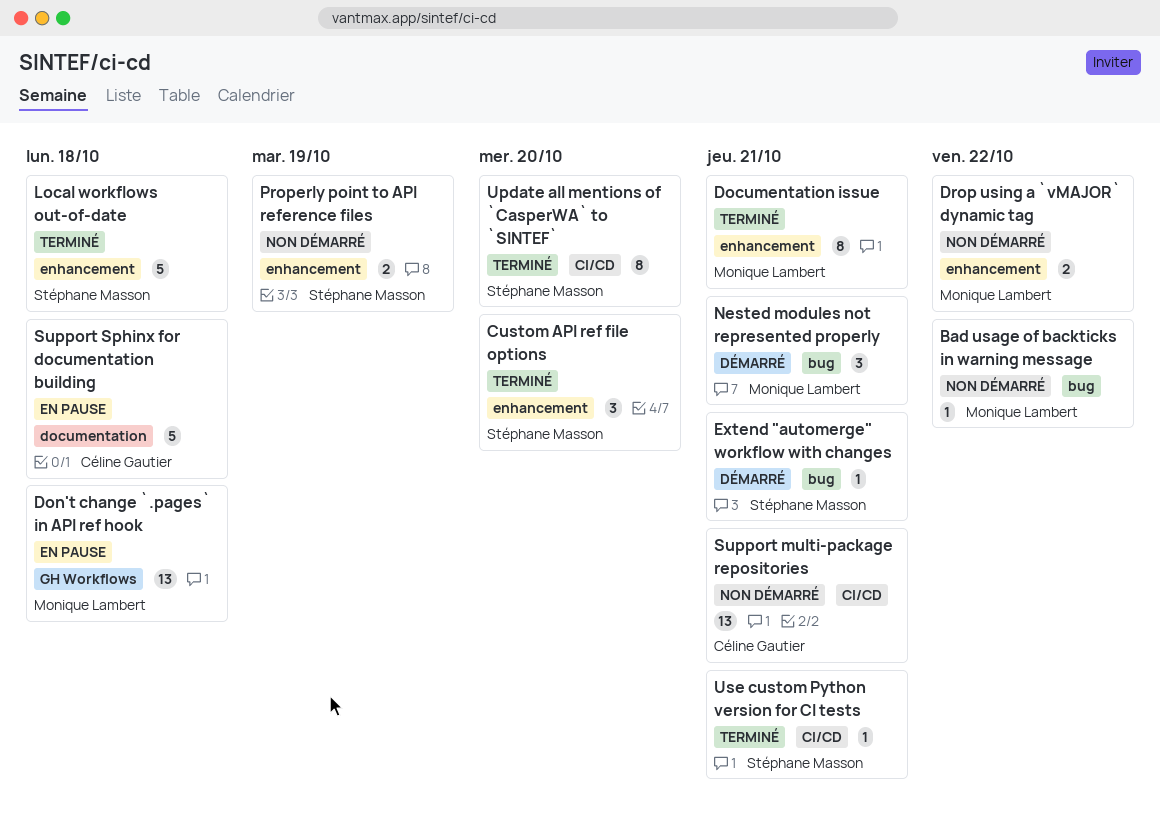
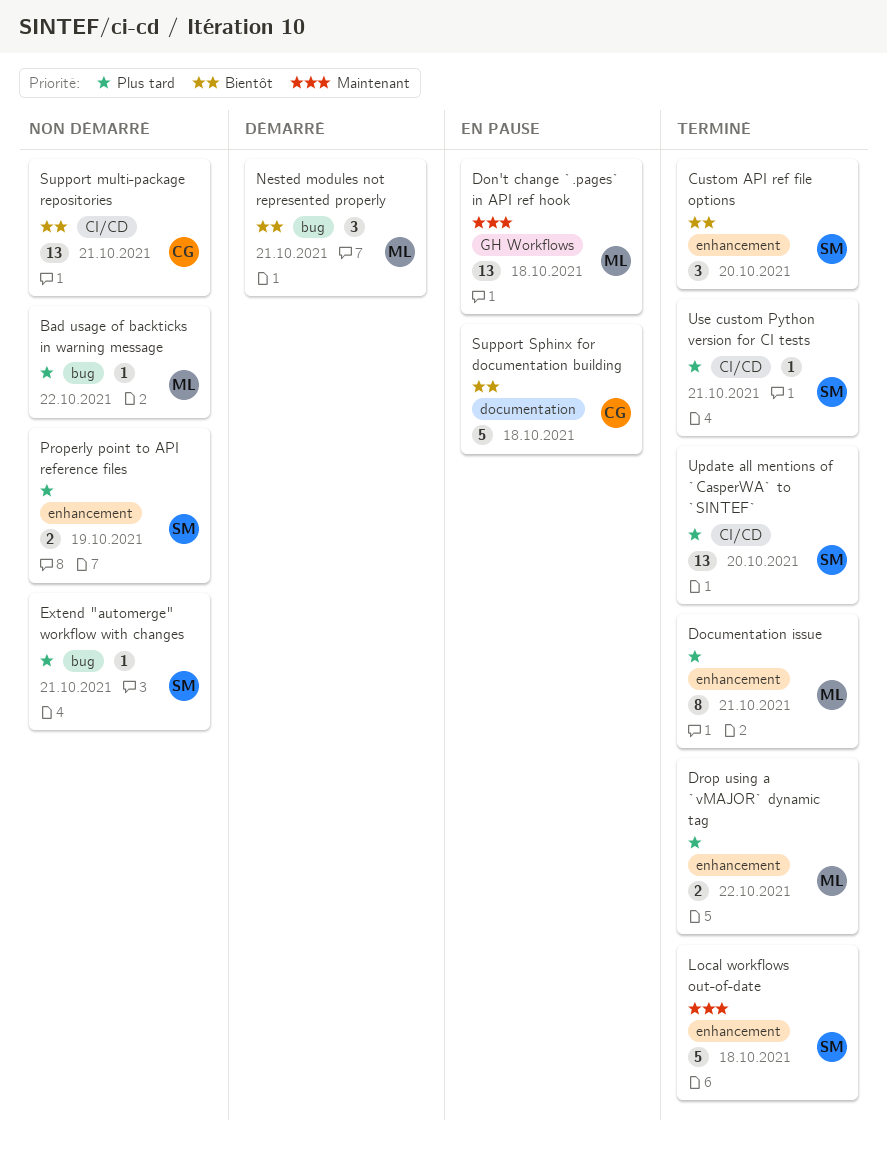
Drop using a `vMAJOR` dynamic tag, status: Non démarré -> Terminé
Extend "automerge" workflow with changes, status: Démarré -> Non démarré
Update all mentions of `CasperWA` to `SINTEF`, estimate: 8 -> 13

